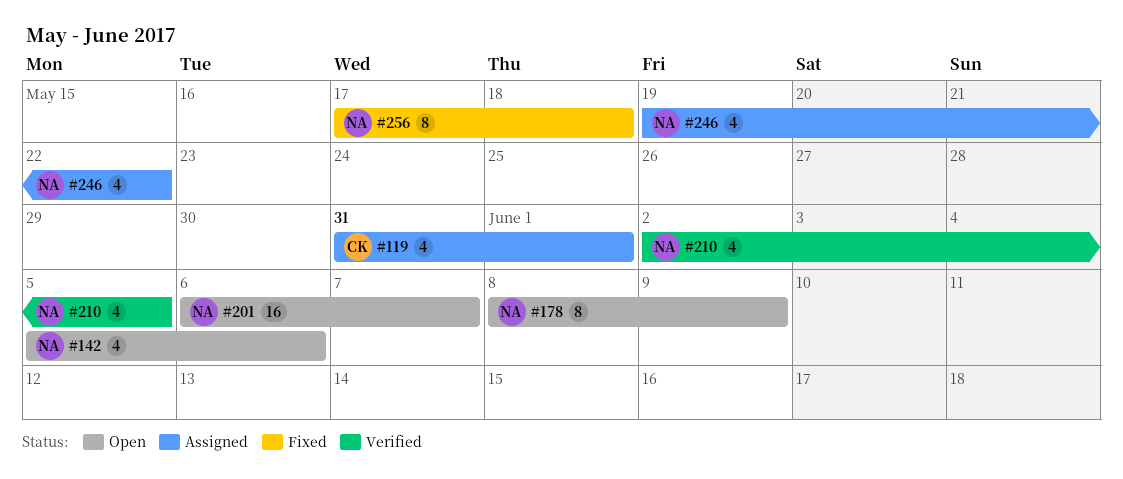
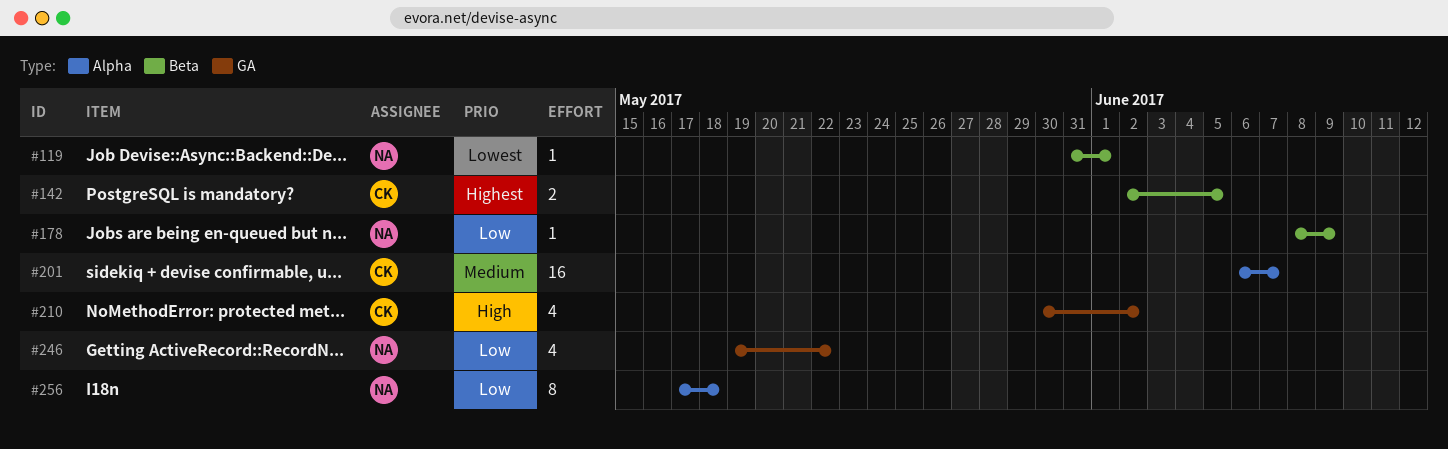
#119, owner: CK -> NA
#119, estimate: 4 -> 1
#142, owner: NA -> CK
#142, estimate: 4 -> 2
#142, start: Jun 5 -> Jun 2
#142, due: Jun 6 -> Jun 5
#178, estimate: 8 -> 1
#201, owner: NA -> CK
#210, owner: NA -> CK
#210, start: Jun 2 -> May 30
#210, due: Jun 5 -> Jun 2

